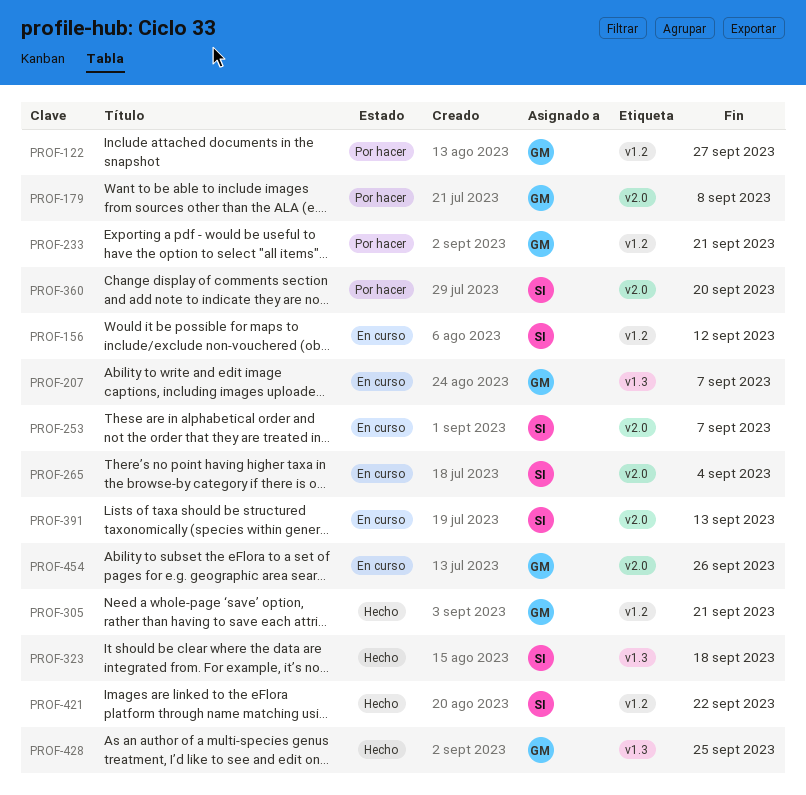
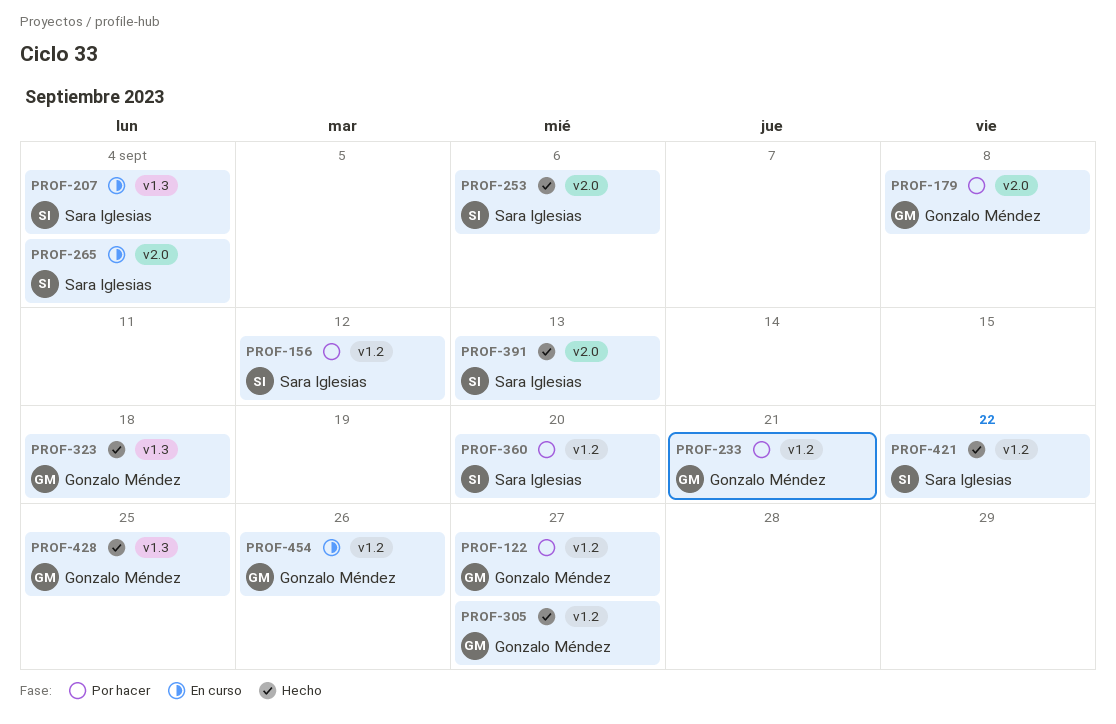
PROF-156, status: En curso -> Por hacer
PROF-207, owner: Gonzalo Méndez -> Sara Iglesias
PROF-207, due: Sep 7 -> Sep 4
PROF-253, status: En curso -> Hecho
PROF-253, due: Sep 7 -> Sep 6
PROF-305, due: Sep 21 -> Sep 27
PROF-323, owner: Sara Iglesias -> Gonzalo Méndez
PROF-360, label: v2.0 -> v1.2
PROF-391, status: En curso -> Hecho
PROF-454, label: v2.0 -> v1.2

